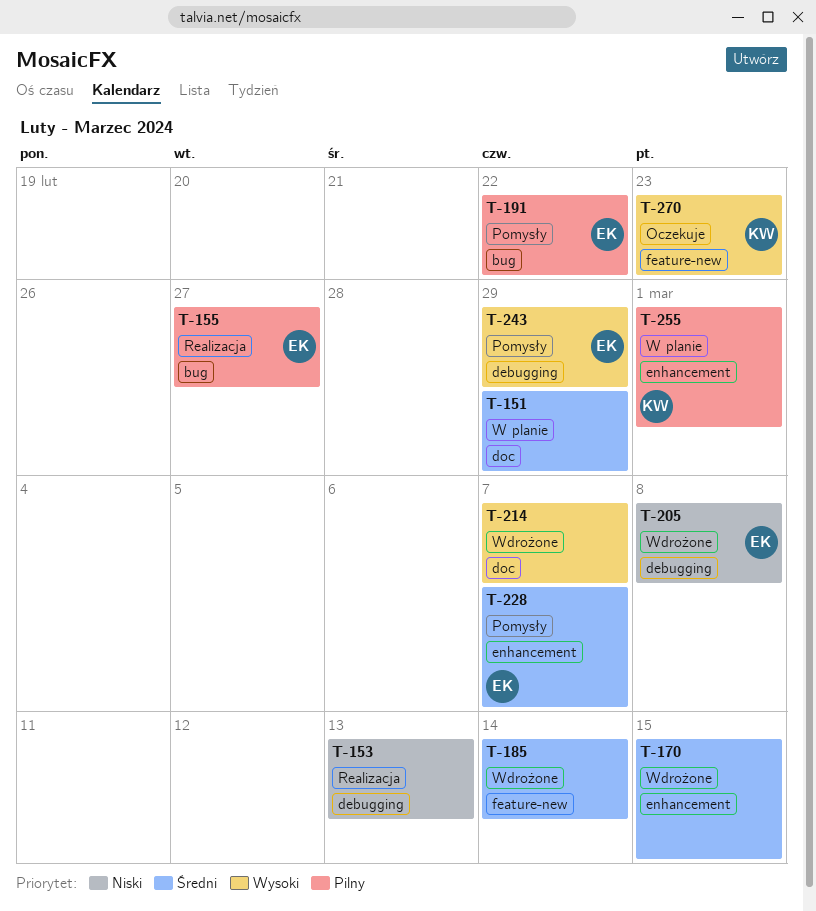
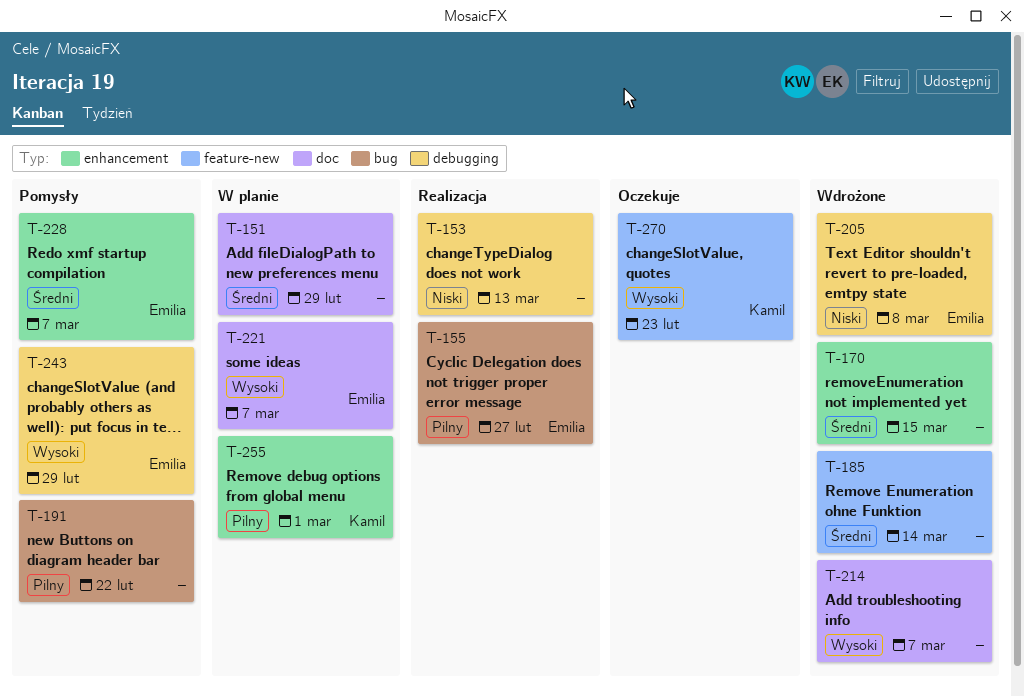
T-191, owner: Emilia -> none
T-221: none -> present

